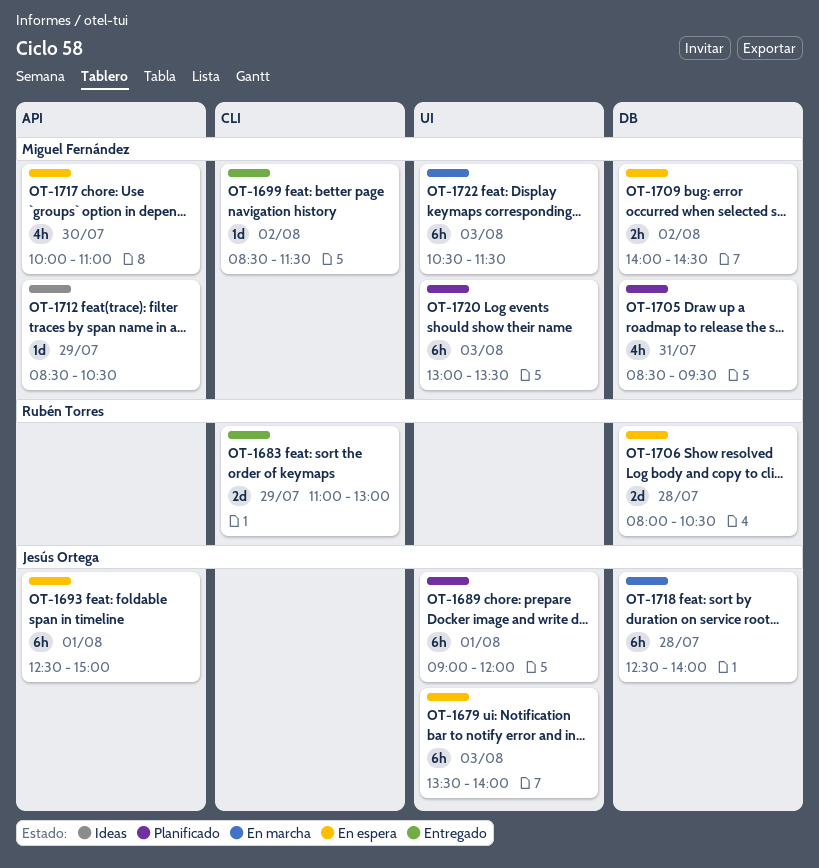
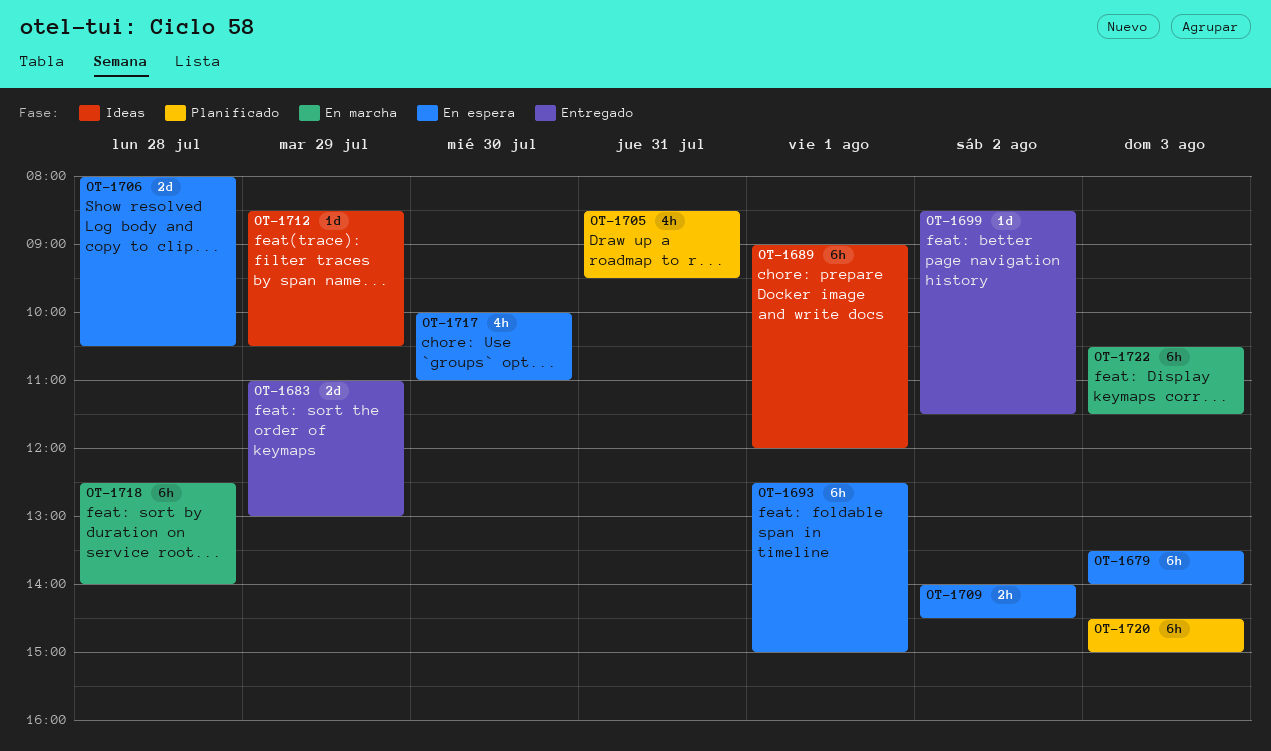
OT-1689, status: Planificado -> Ideas
OT-1720, begins: 13:00 -> 14:30
OT-1720, ends: 13:30 -> 15:00

